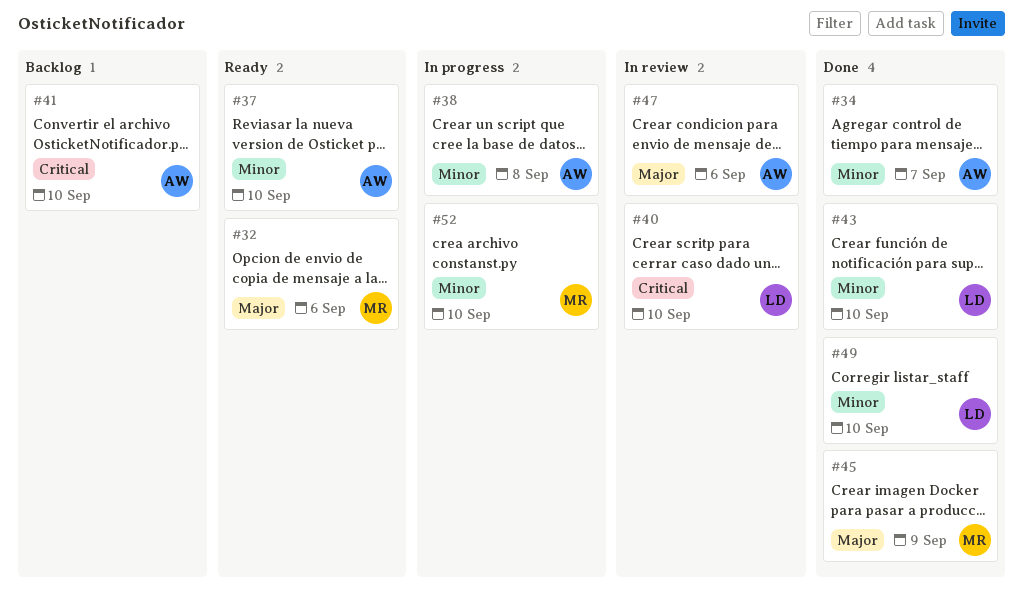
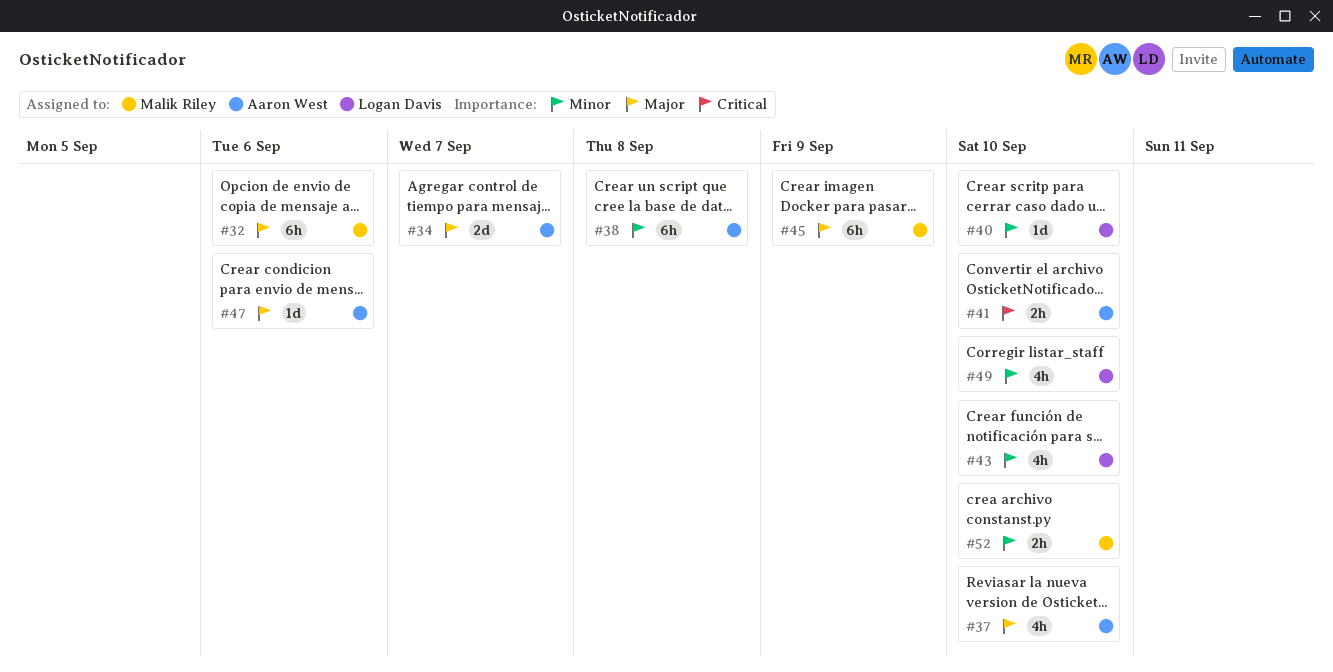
#34, priority: Minor -> Major
#37, priority: Minor -> Major
#40, priority: Critical -> Minor

